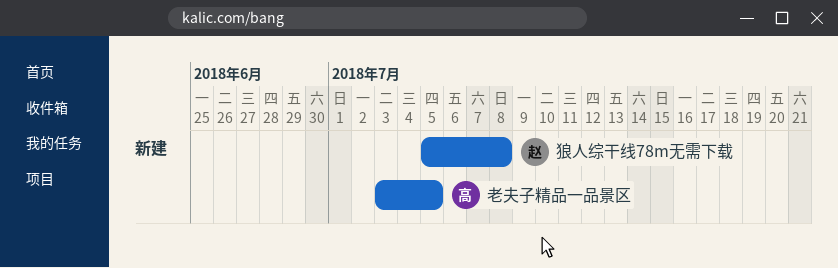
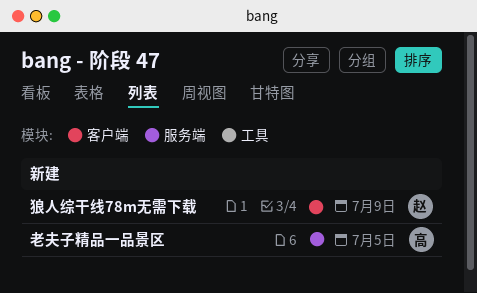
狼人综干线78m无需下载, due: Jul 8 -> Jul 9

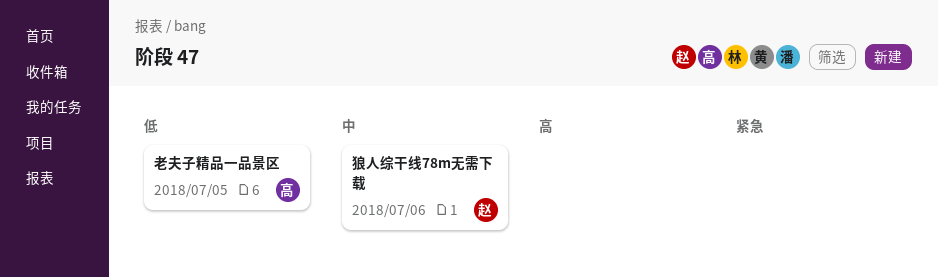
狼人综干线78m无需下载, due: Jul 9 -> Jul 6

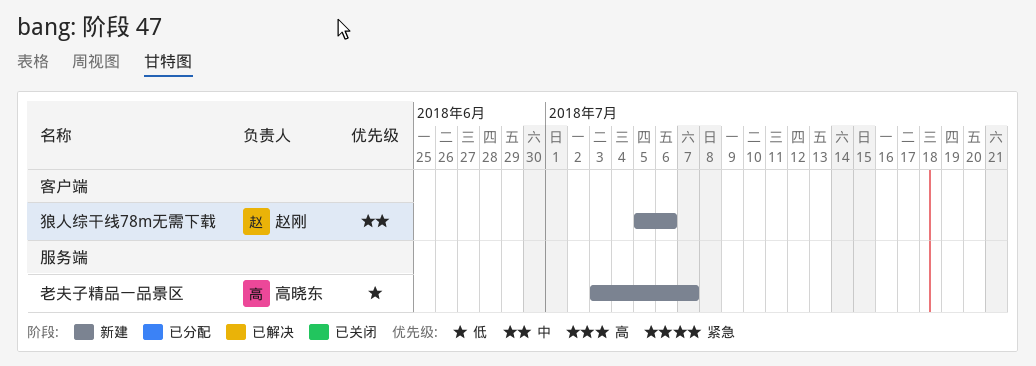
老夫子精品一品景区, due: Jul 5 -> Jul 7

